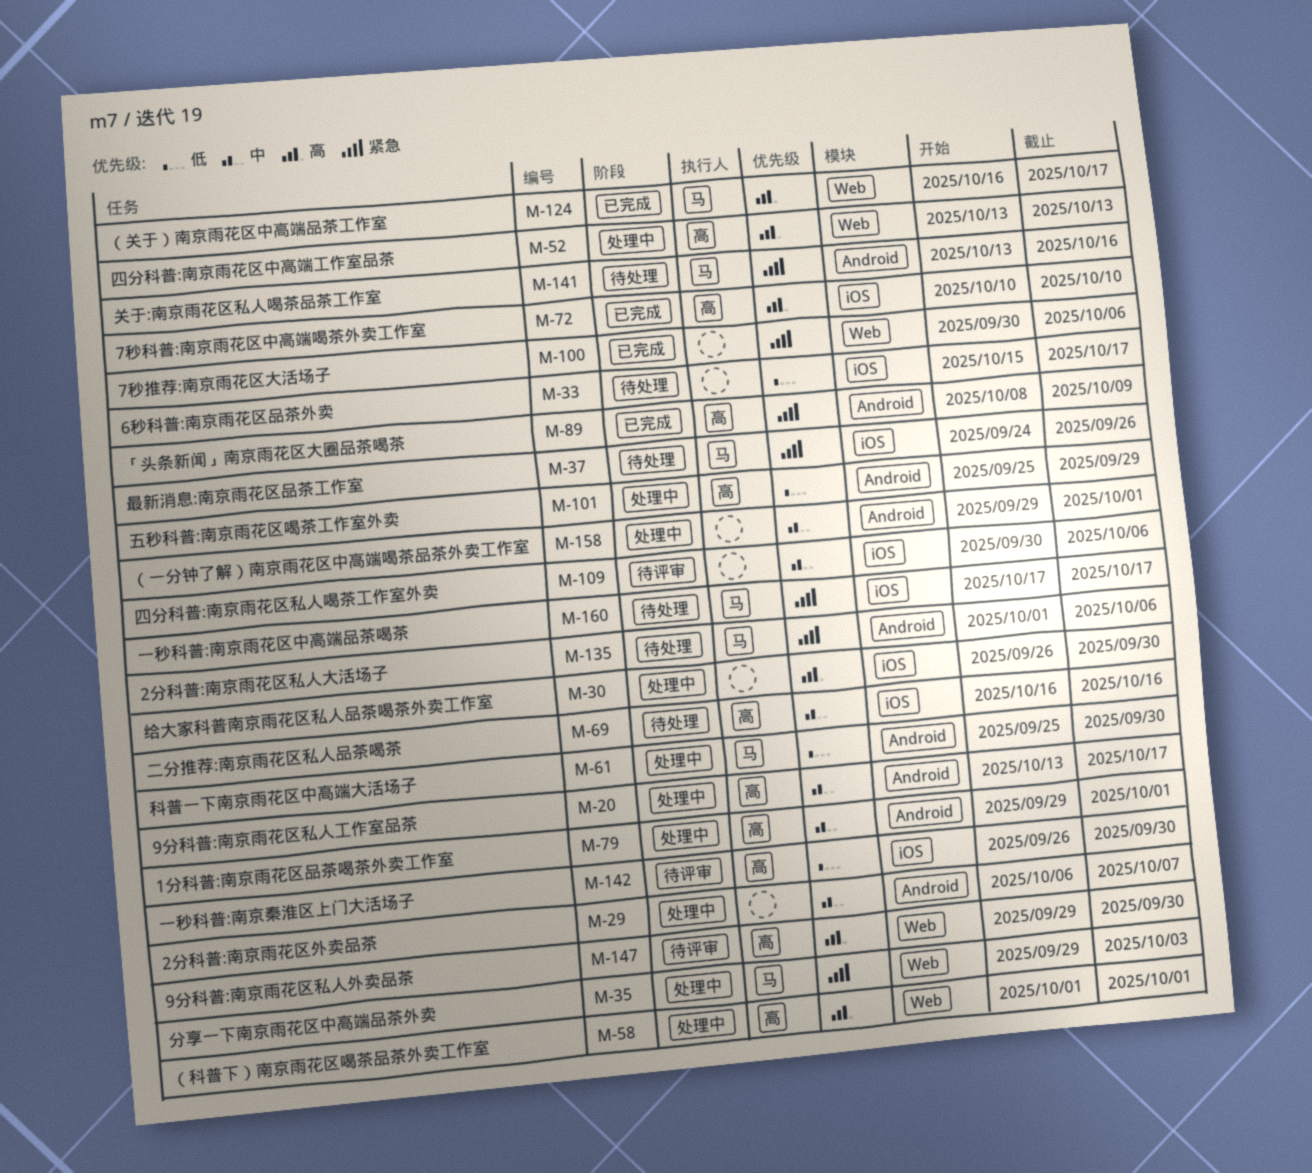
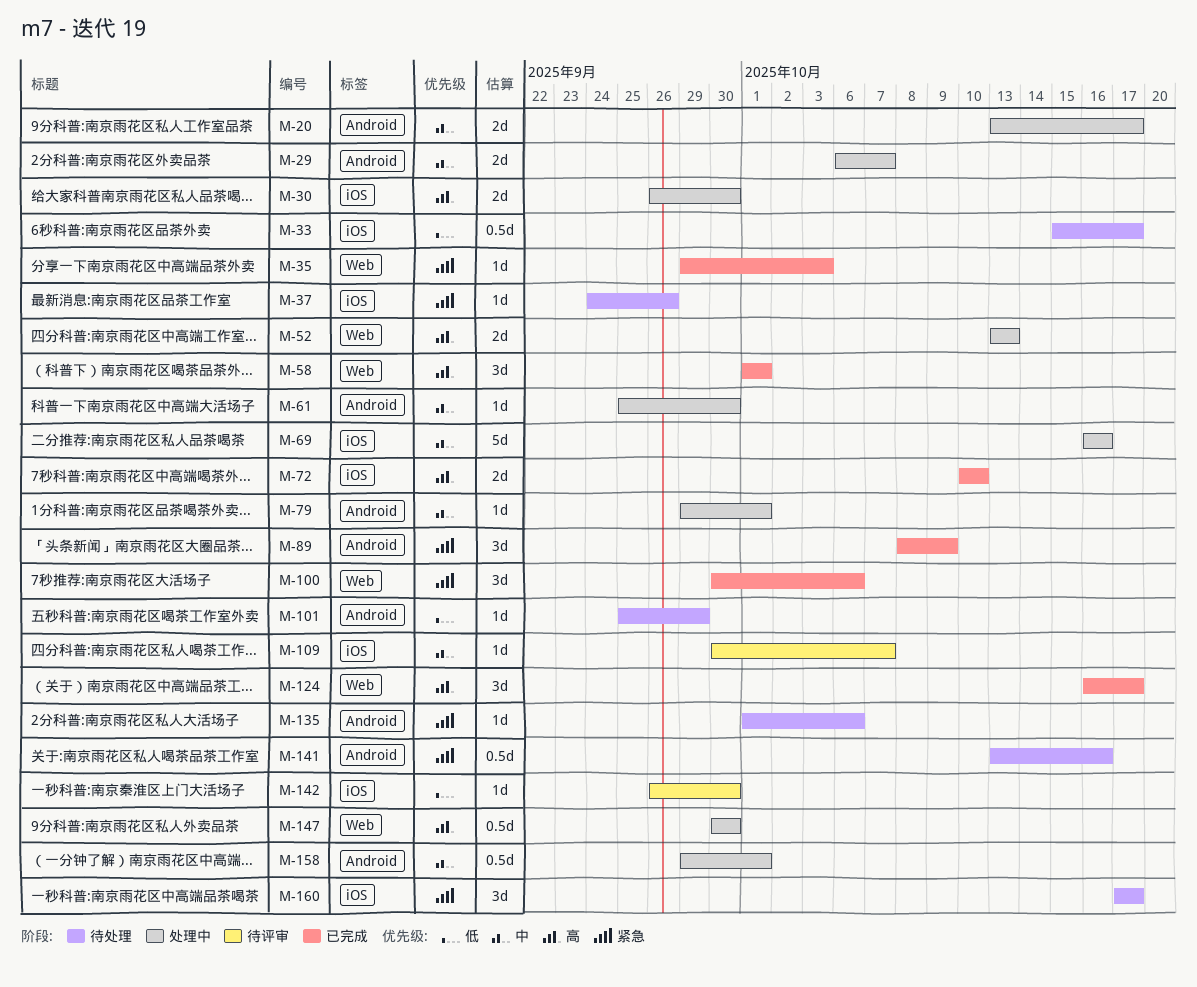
M-35, status: 处理中 -> 已完成
M-58, status: 处理中 -> 已完成
M-61, priority: 低 -> 中
M-69, status: 待处理 -> 处理中
M-101, status: 处理中 -> 待处理
M-109, due: Oct 6 -> Oct 7
M-147, status: 待评审 -> 处理中
M-147, start: Sep 29 -> Sep 30

